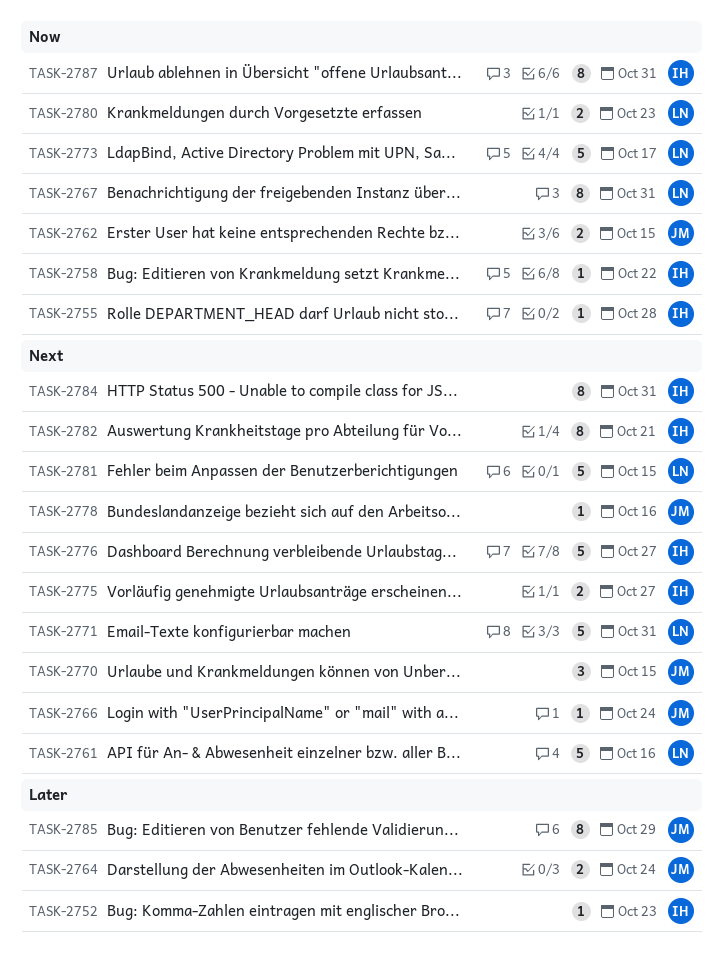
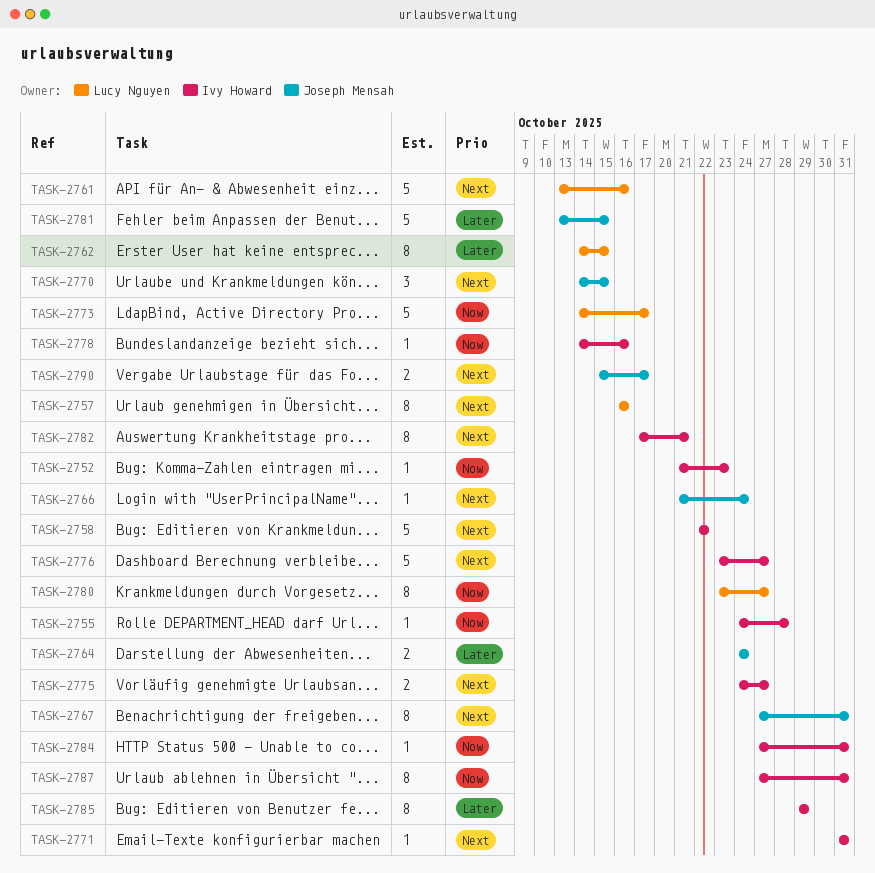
TASK-2752, priority: Later -> Now
TASK-2757: none -> present
TASK-2758, priority: Now -> Next
TASK-2758, estimate: 1 -> 5
TASK-2762, owner: Joseph Mensah -> Lucy Nguyen
TASK-2762, priority: Now -> Later
TASK-2762, estimate: 2 -> 8
TASK-2767, owner: Lucy Nguyen -> Joseph Mensah
TASK-2767, priority: Now -> Next
TASK-2771, owner: Lucy Nguyen -> Ivy Howard
TASK-2771, estimate: 5 -> 1
TASK-2778, owner: Joseph Mensah -> Ivy Howard
TASK-2778, priority: Next -> Now
TASK-2780, estimate: 2 -> 8
TASK-2780, due: Oct 23 -> Oct 27
TASK-2781, owner: Lucy Nguyen -> Joseph Mensah
TASK-2781, priority: Next -> Later
TASK-2784, priority: Next -> Now
TASK-2784, estimate: 8 -> 1
TASK-2785, owner: Joseph Mensah -> Ivy Howard
TASK-2790: none -> present

